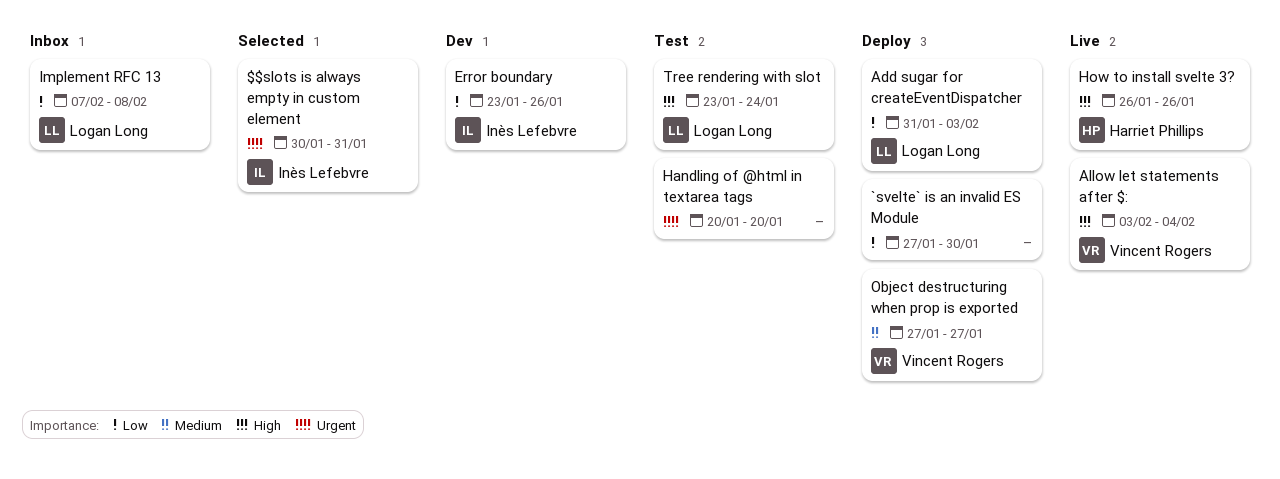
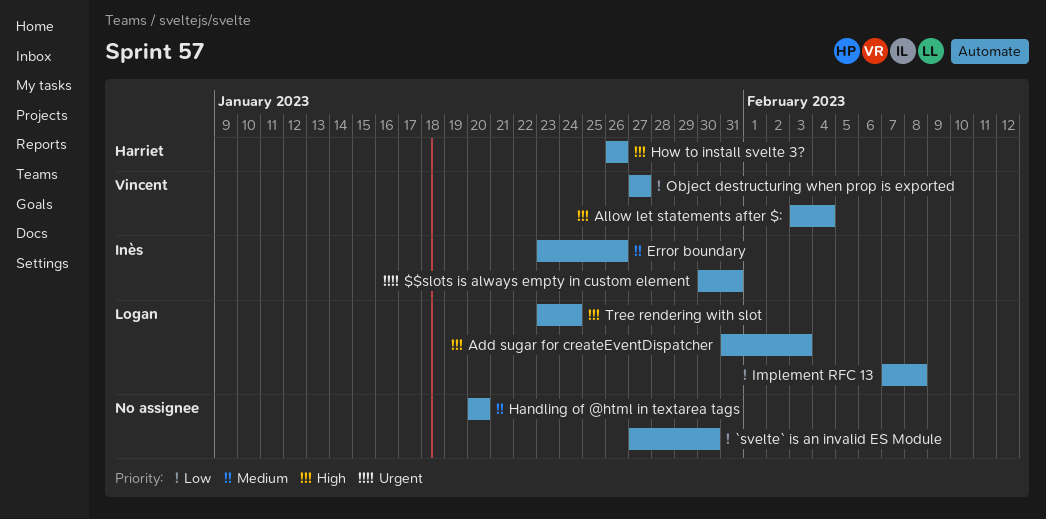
Add sugar for createEventDispatcher, priority: Low -> High
Error boundary, priority: Low -> Medium
Handling of @html in textarea tags, priority: Urgent -> Medium
Object destructuring when prop is exported, priority: Medium -> Low

